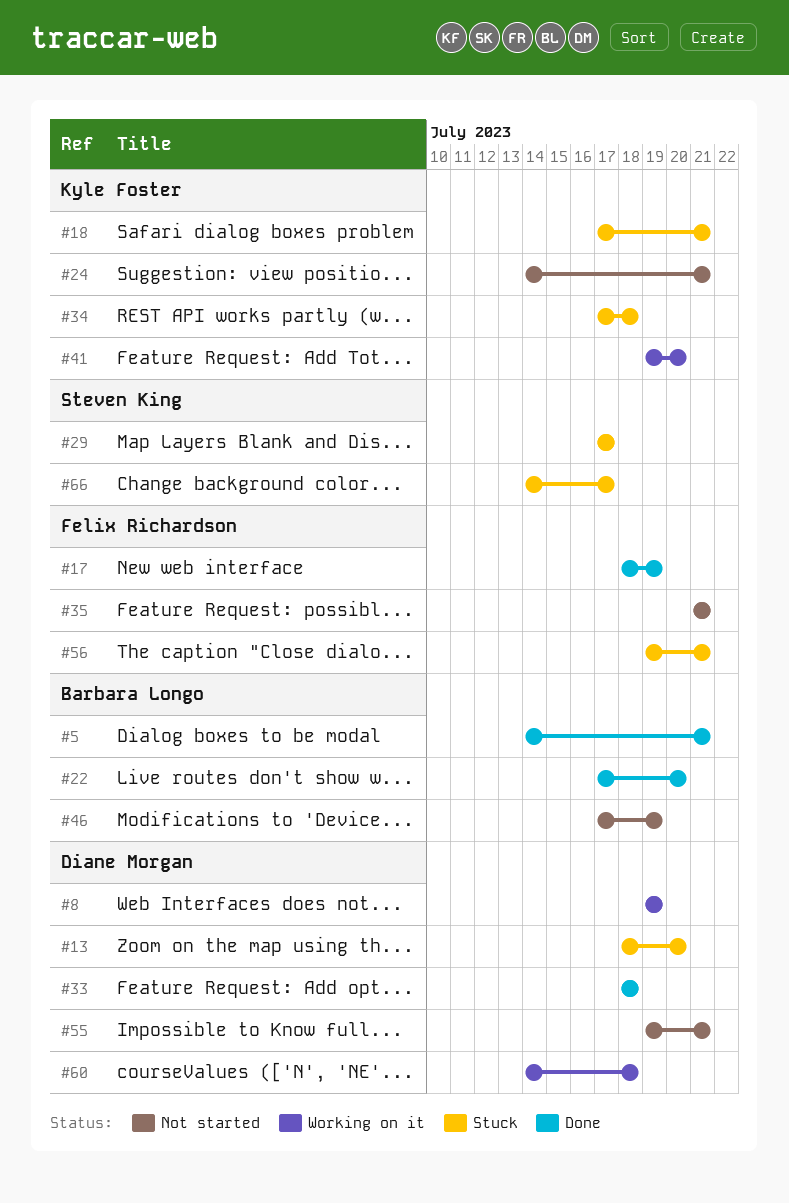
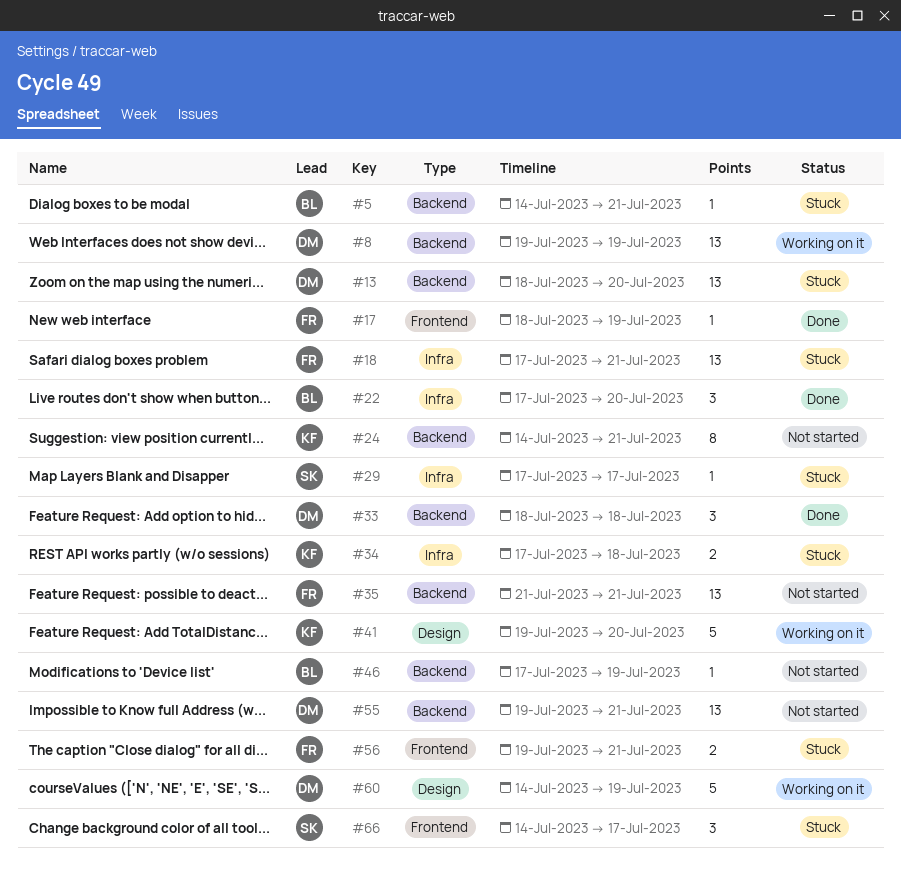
#5, status: Done -> Stuck
#18, owner: Kyle Foster -> Felix Richardson
#60, due: Jul 18 -> Jul 19

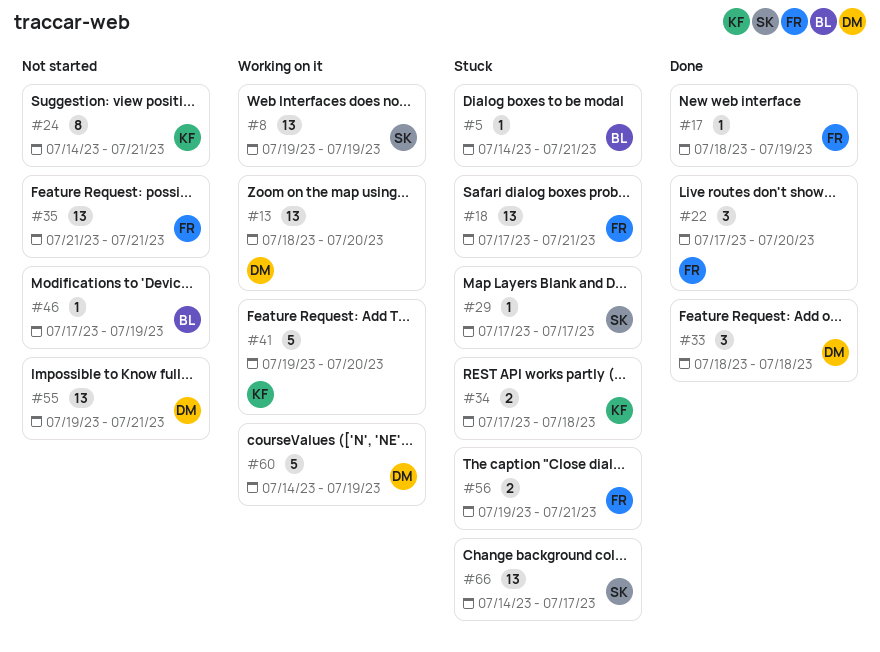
#8, owner: DM -> SK
#13, status: Stuck -> Working on it
#22, owner: BL -> FR
#66, estimate: 3 -> 13

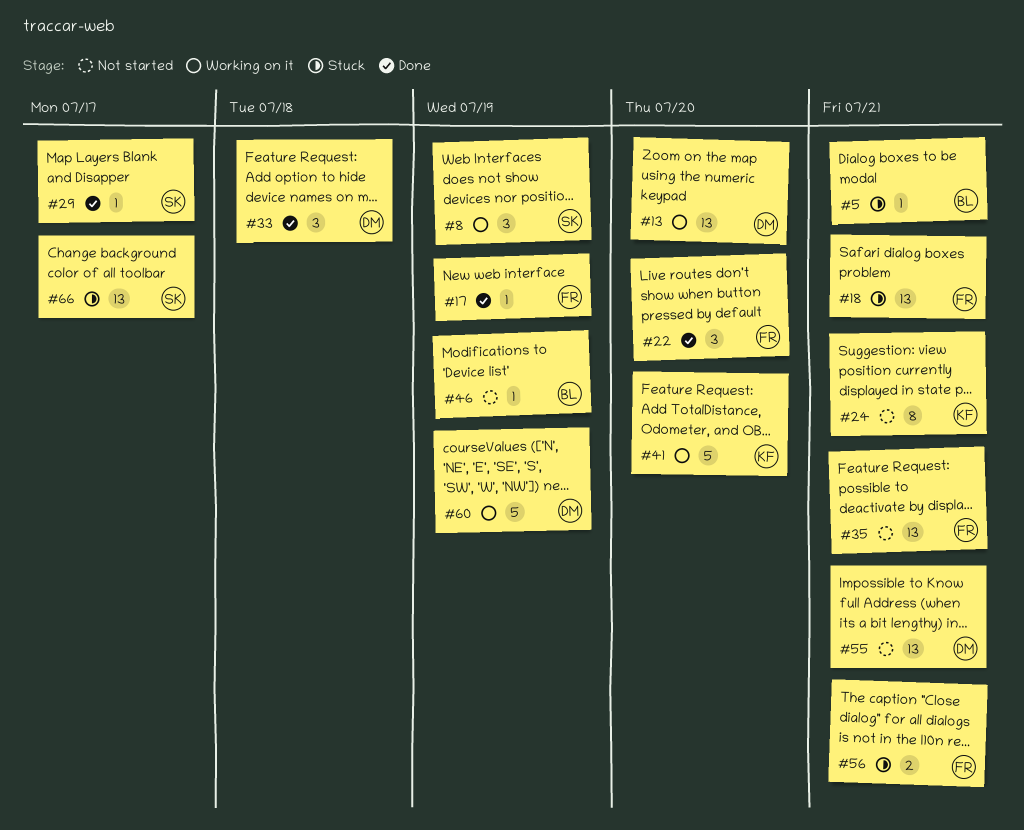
#8, estimate: 13 -> 3
#29, status: Stuck -> Done
#34: present -> none

